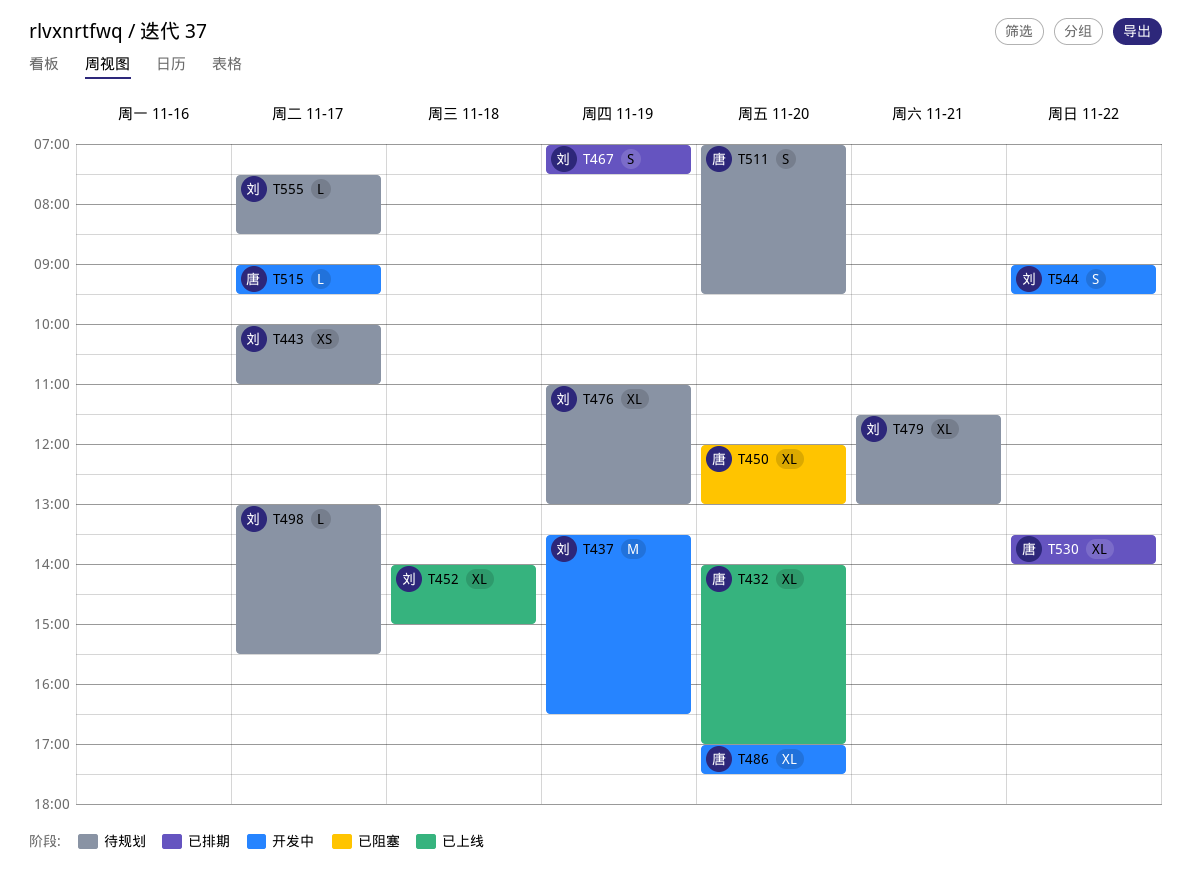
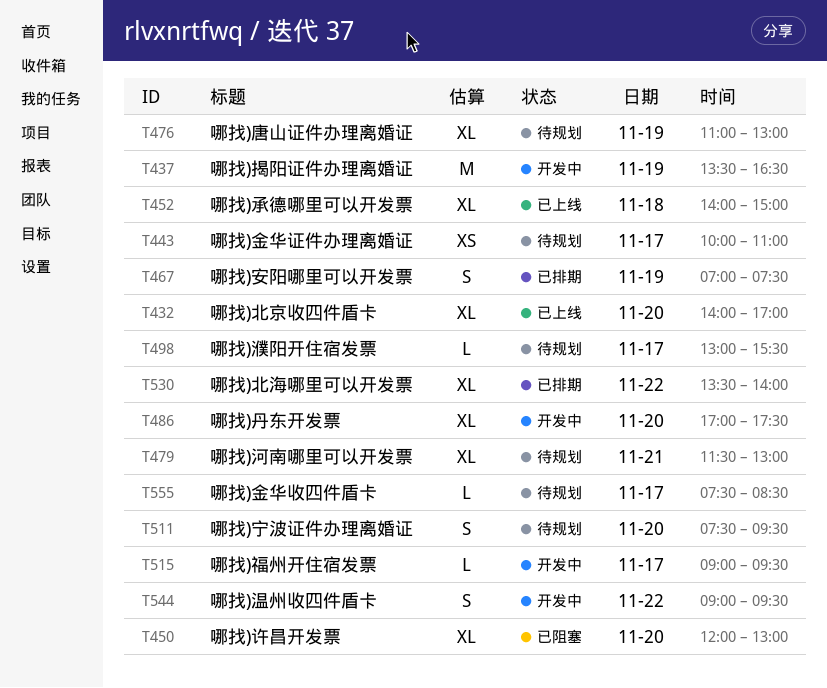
T511, begins: 07:00 -> 07:30

